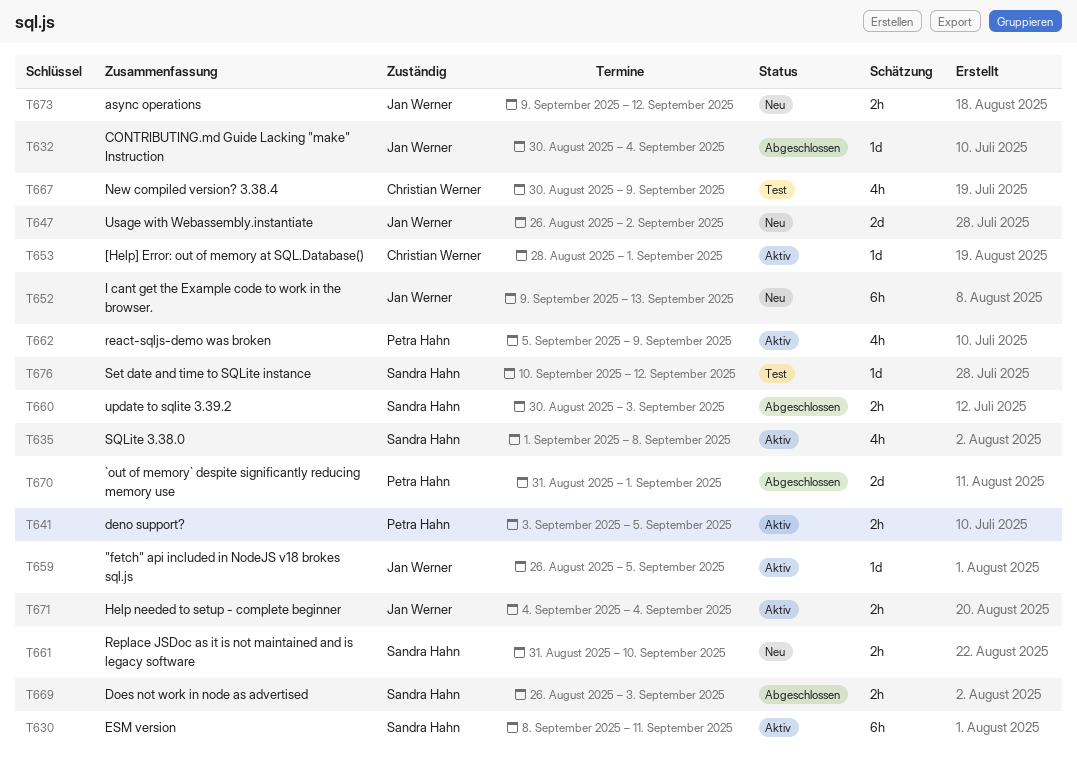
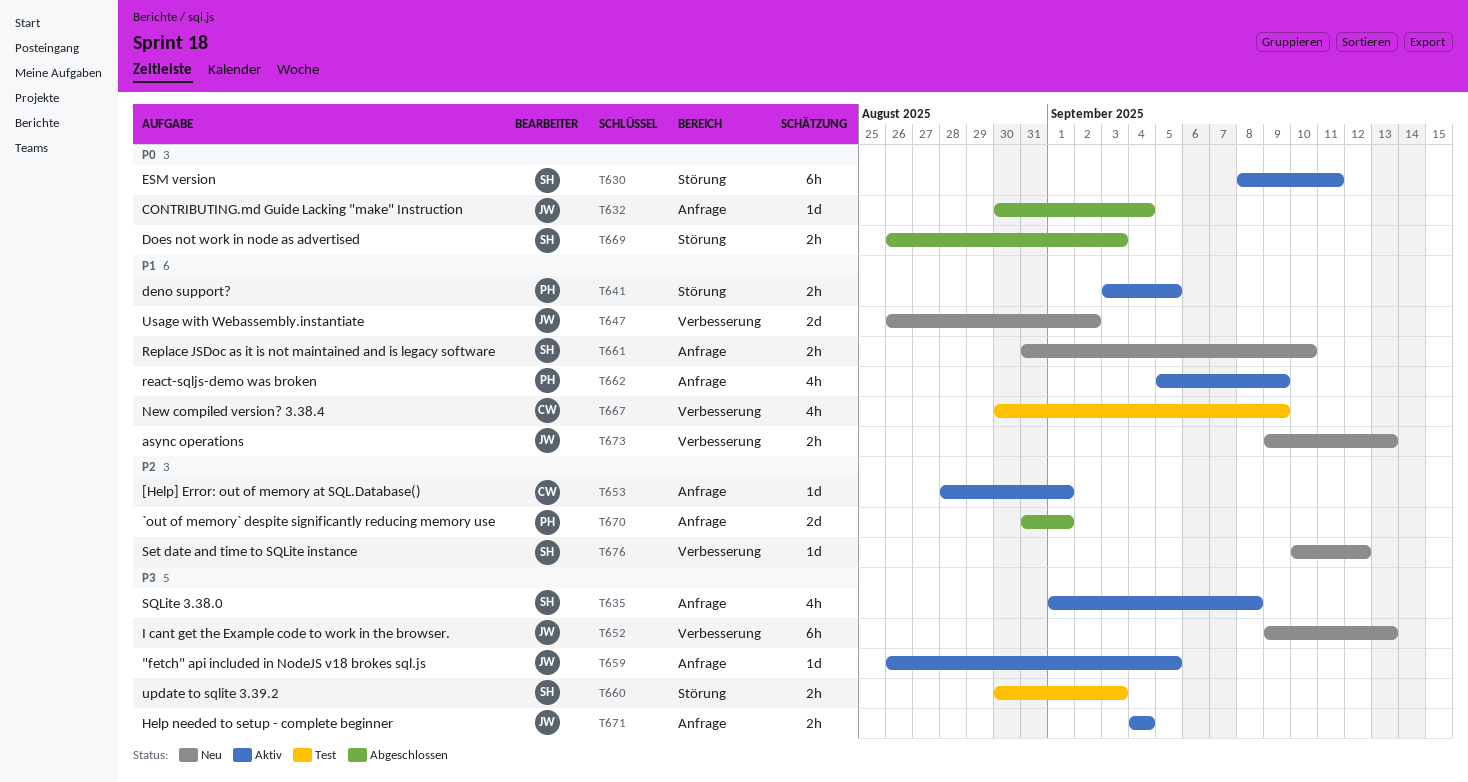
T660, status: Abgeschlossen -> Test
T673, due: Sep 12 -> Sep 13
T676, status: Test -> Neu

